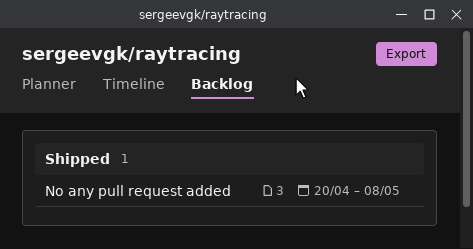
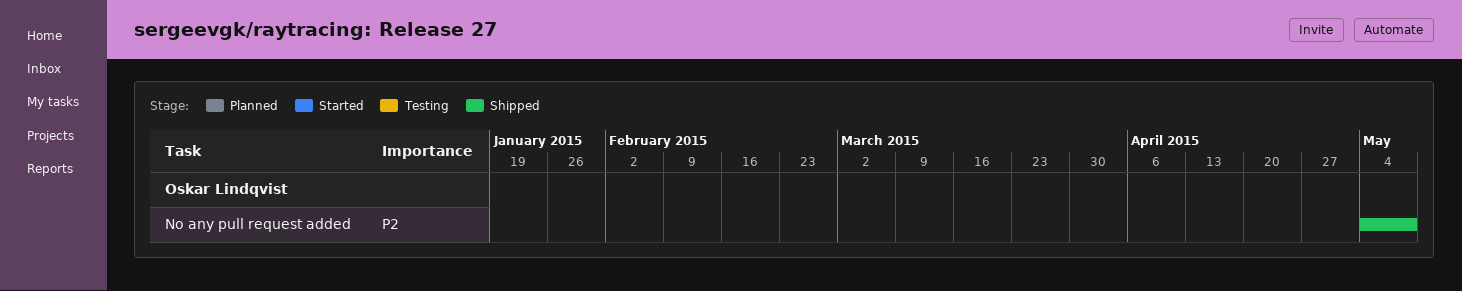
No any pull request added, start: Apr 20 -> May 4

